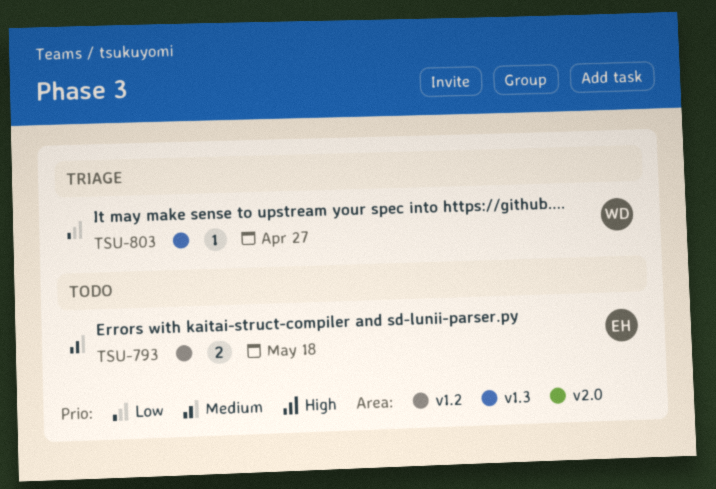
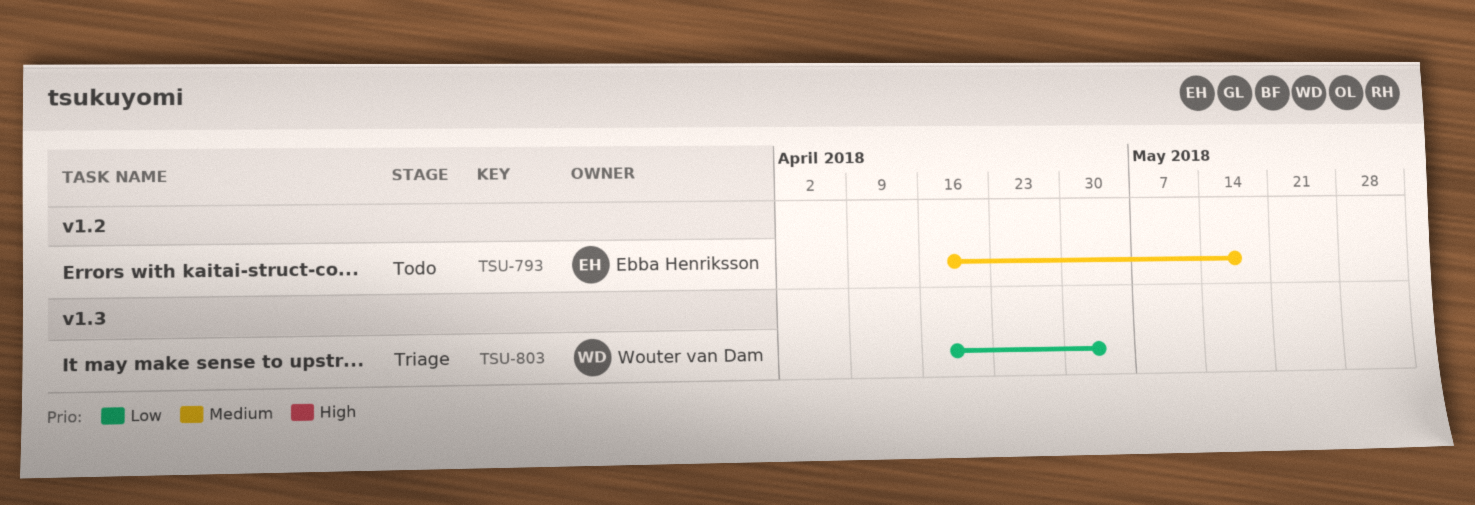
TSU-803, due: Apr 27 -> May 4

